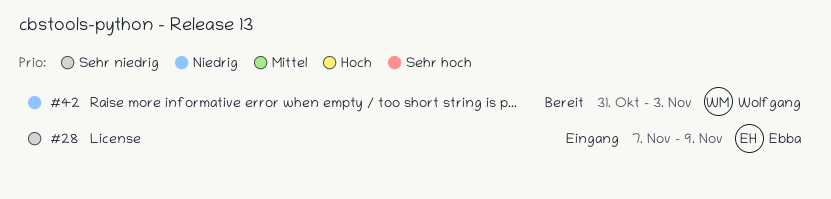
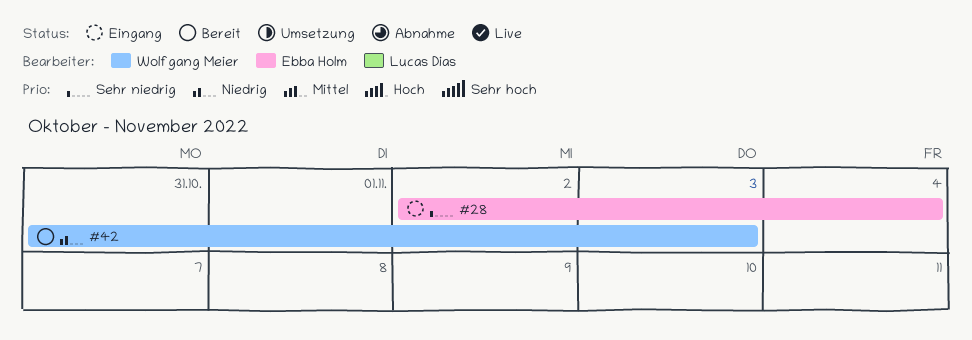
#28, start: Nov 7 -> Nov 2
#28, due: Nov 9 -> Nov 4

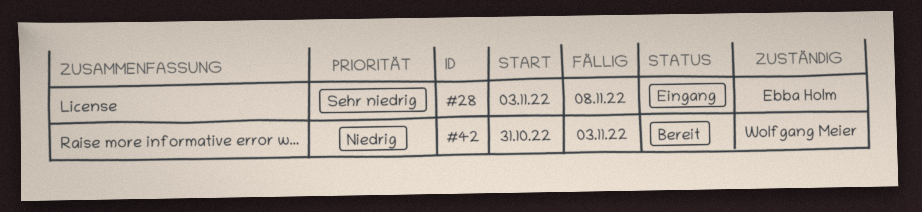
#28, start: Nov 2 -> Nov 3
#28, due: Nov 4 -> Nov 8

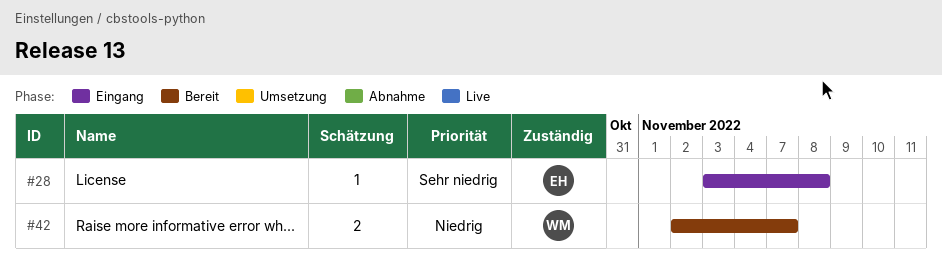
#42, start: Oct 31 -> Nov 2
#42, due: Nov 3 -> Nov 7

